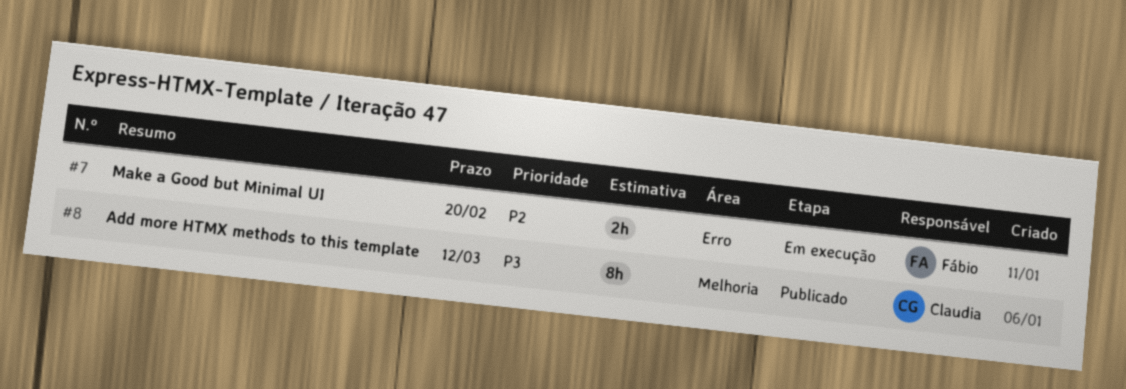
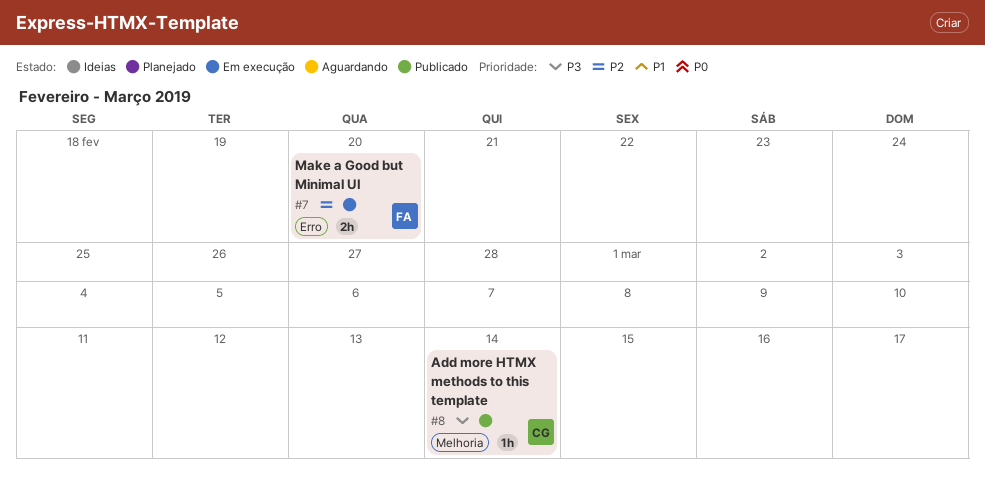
#8, estimate: 8h -> 1h
#8, due: Mar 12 -> Mar 14

